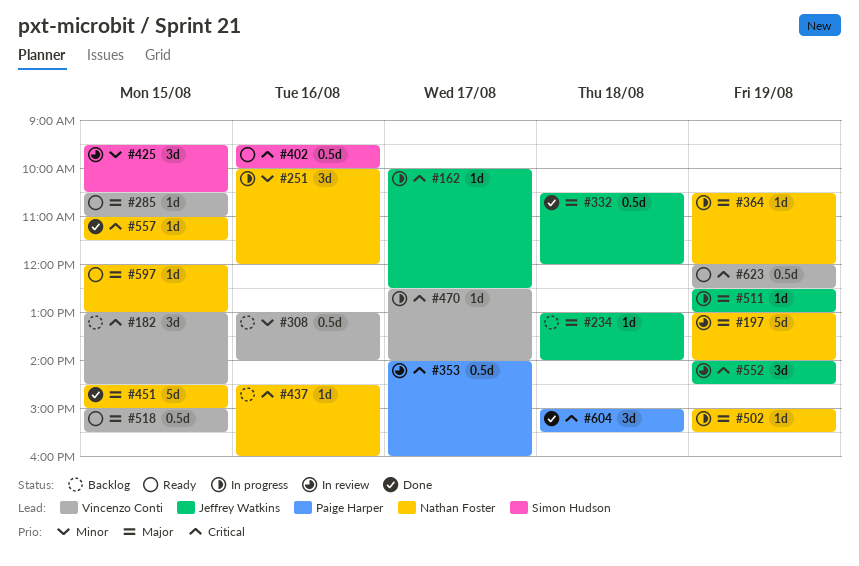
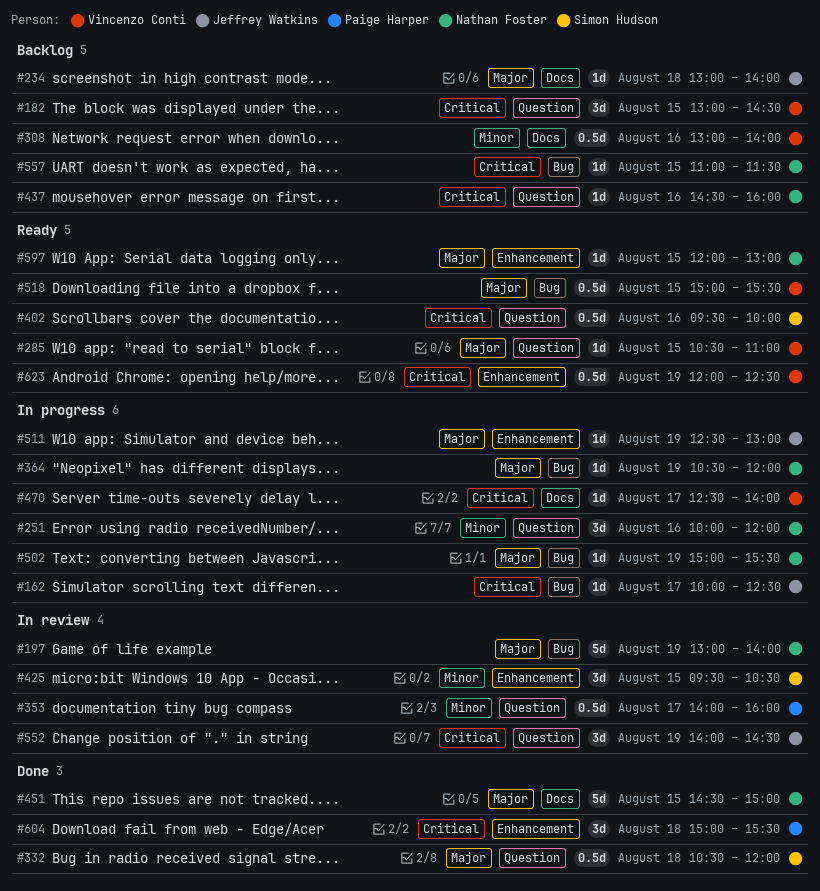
#332, owner: Jeffrey Watkins -> Simon Hudson
#353, priority: Critical -> Minor
#557, status: Done -> Backlog

